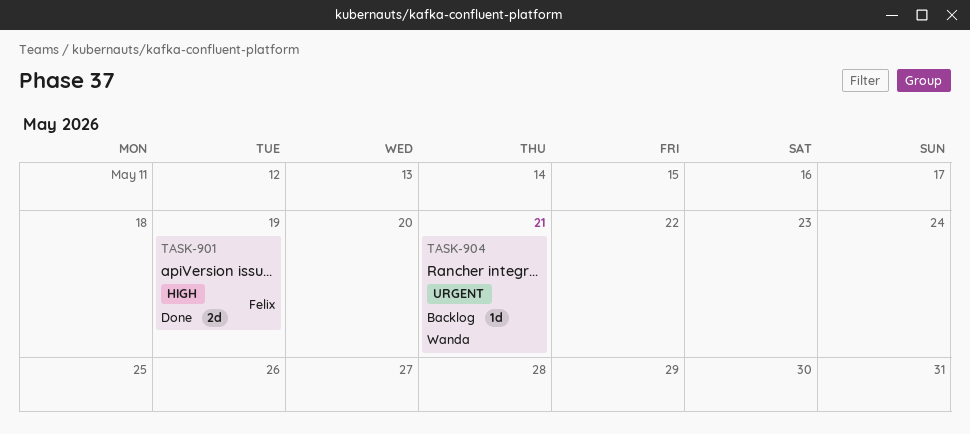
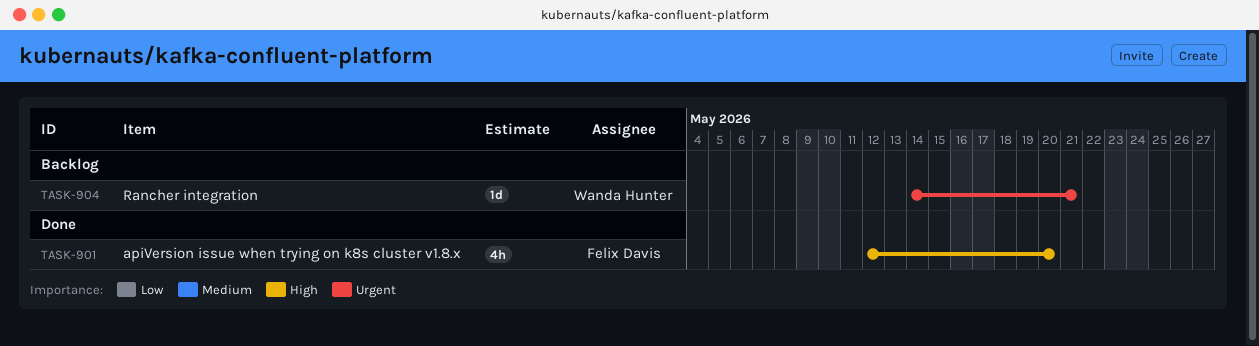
TASK-901, estimate: 2d -> 4h
TASK-901, due: May 19 -> May 20

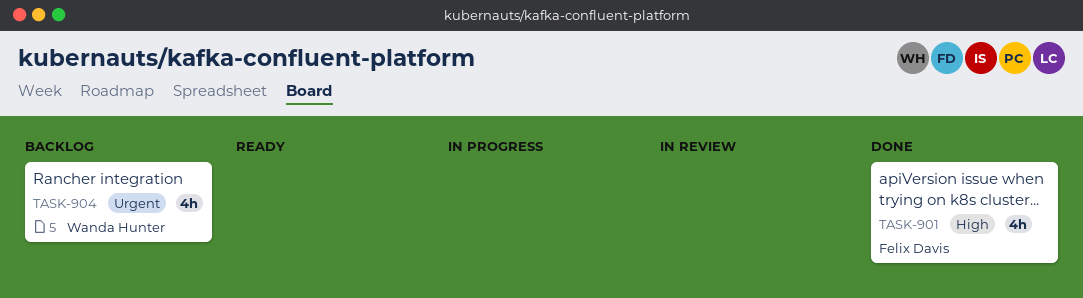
TASK-904, estimate: 1d -> 4h

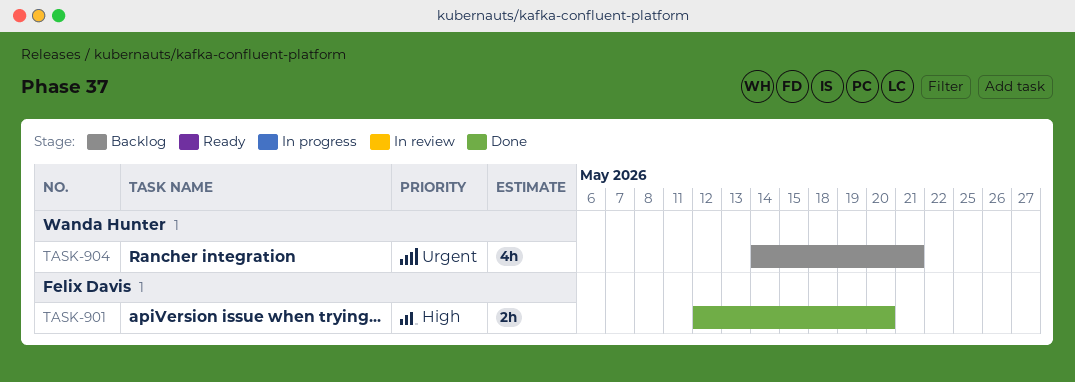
TASK-901, estimate: 4h -> 2h

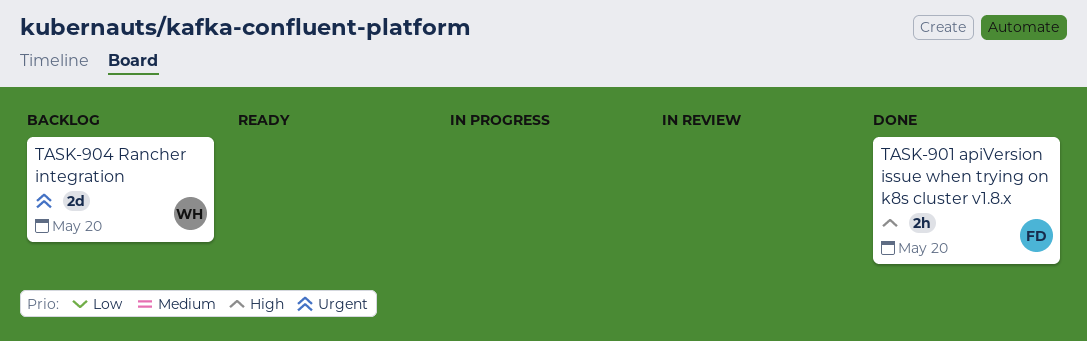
TASK-904, estimate: 4h -> 2d
TASK-904, due: May 21 -> May 20

